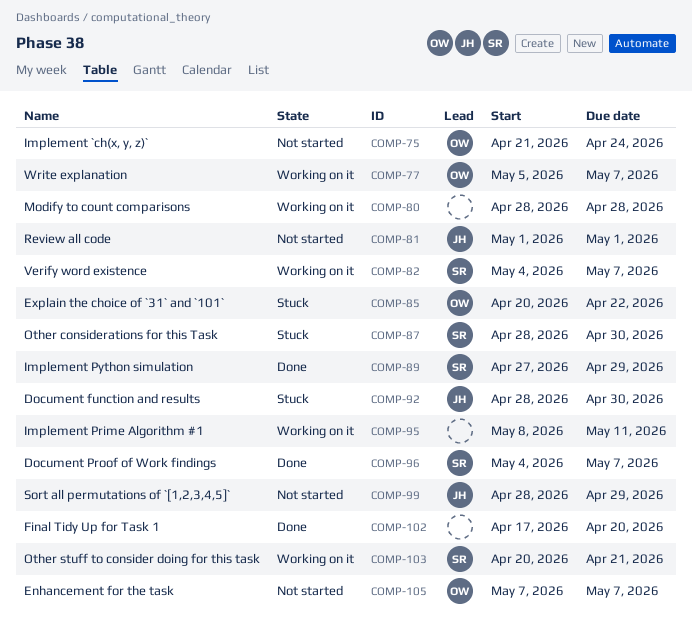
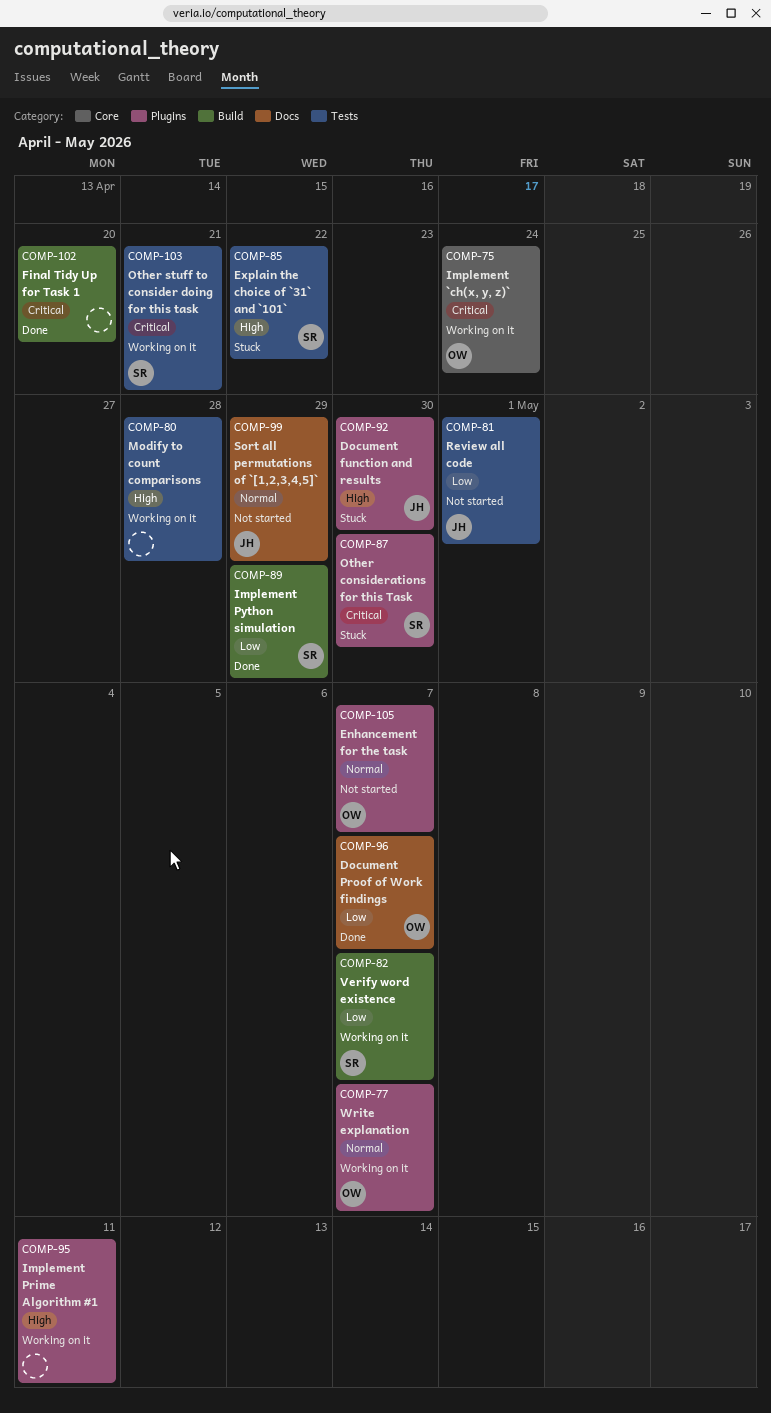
COMP-75, status: Not started -> Working on it
COMP-85, owner: OW -> SR
COMP-96, owner: SR -> OW

